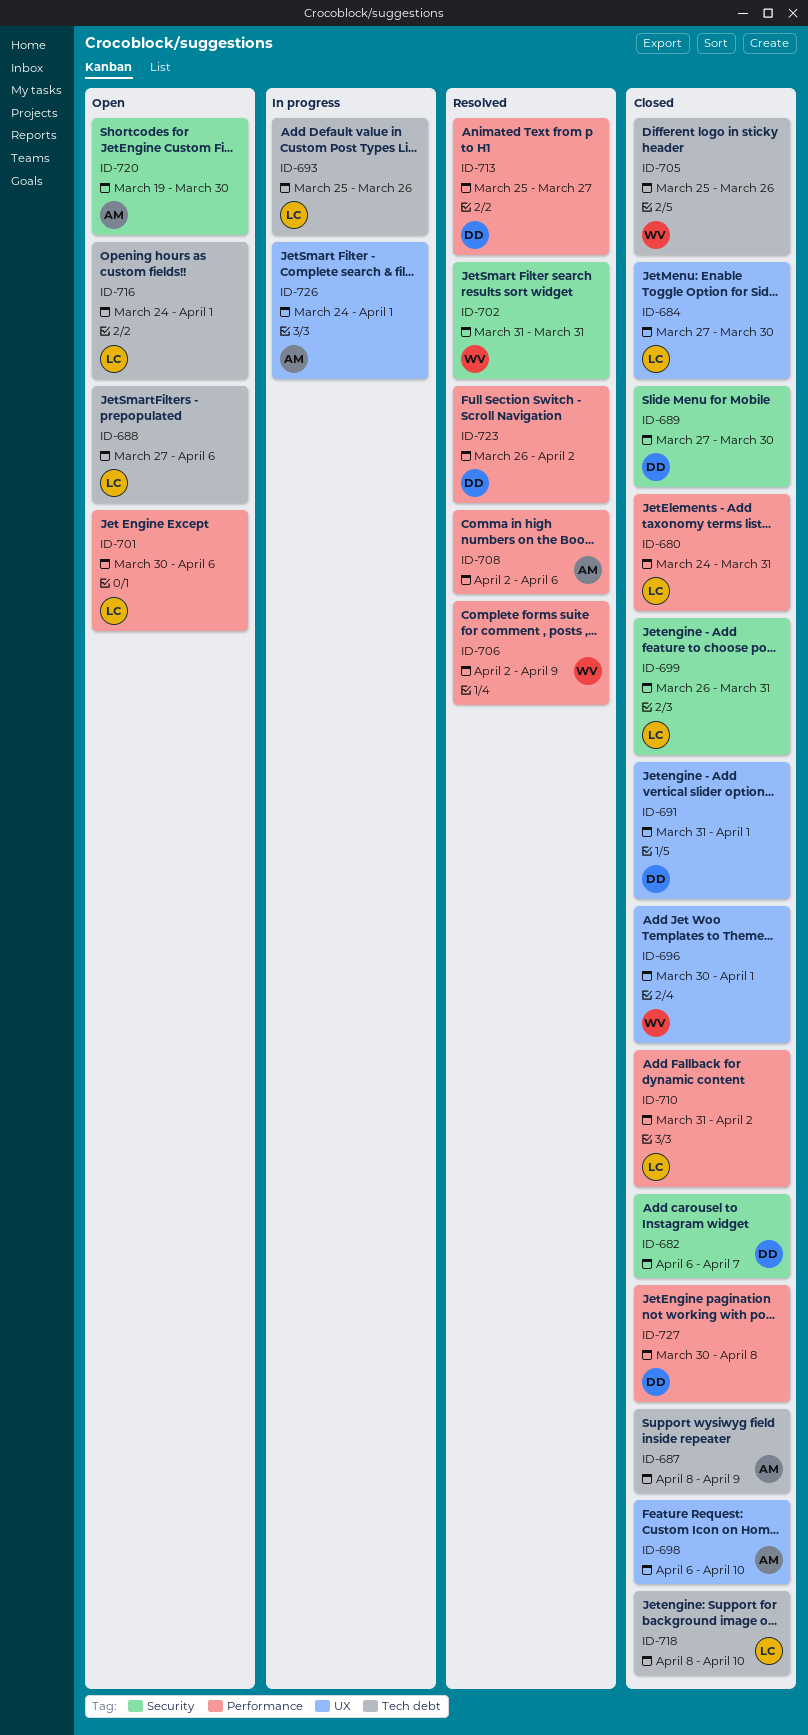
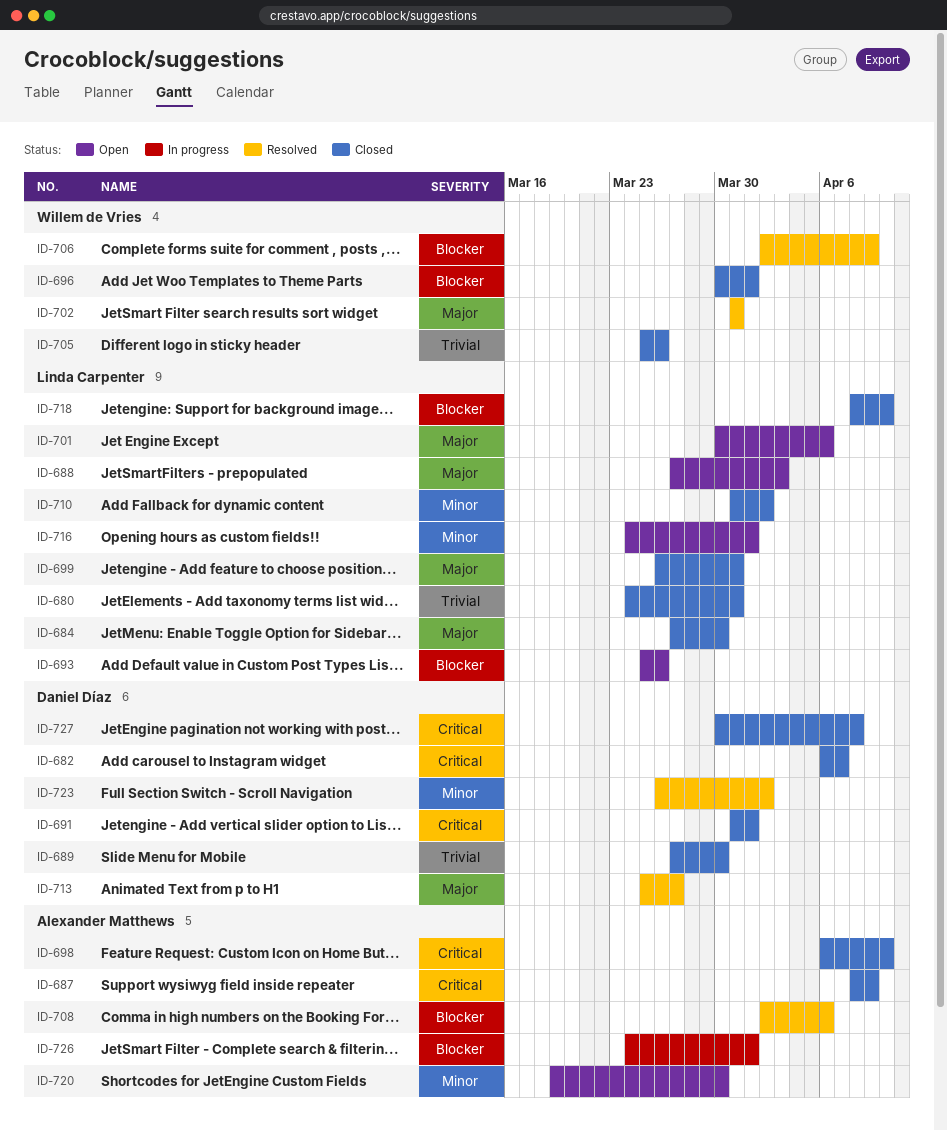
ID-688, due: Apr 6 -> Apr 3
ID-693, status: In progress -> Open

